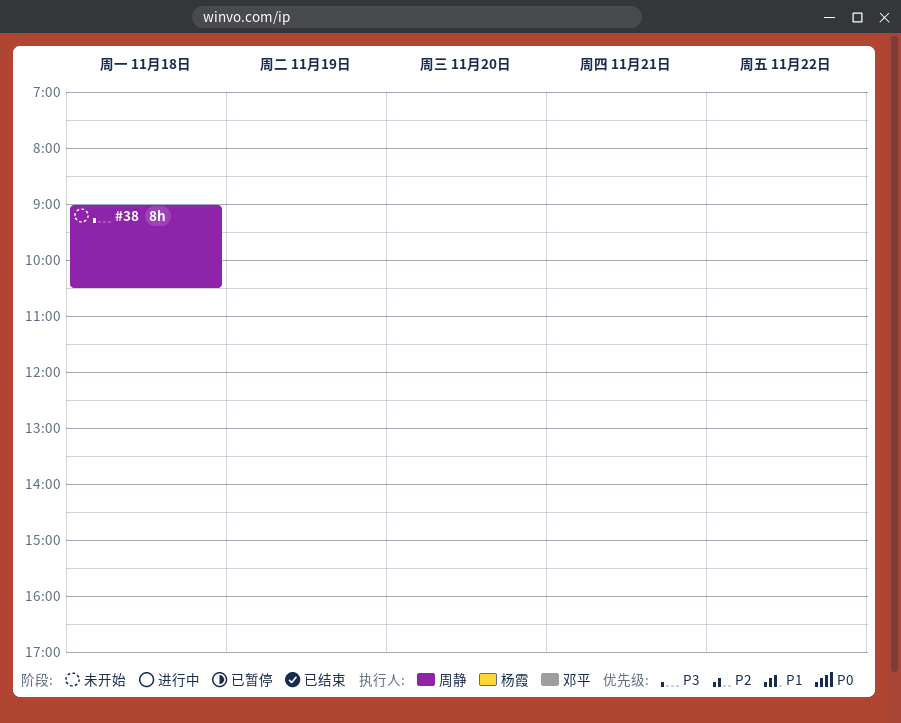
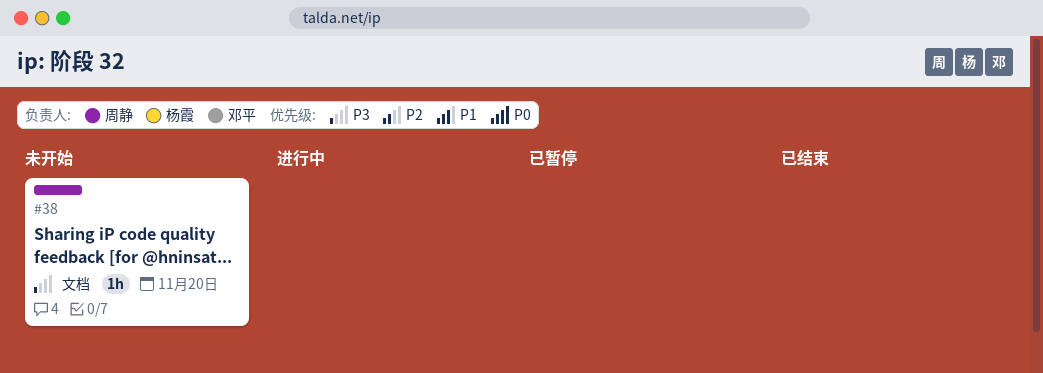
#38, estimate: 8h -> 1h
#38, day: Nov 18 -> Nov 20

